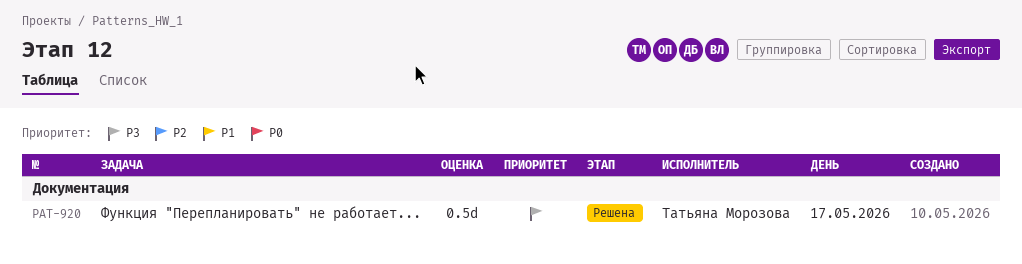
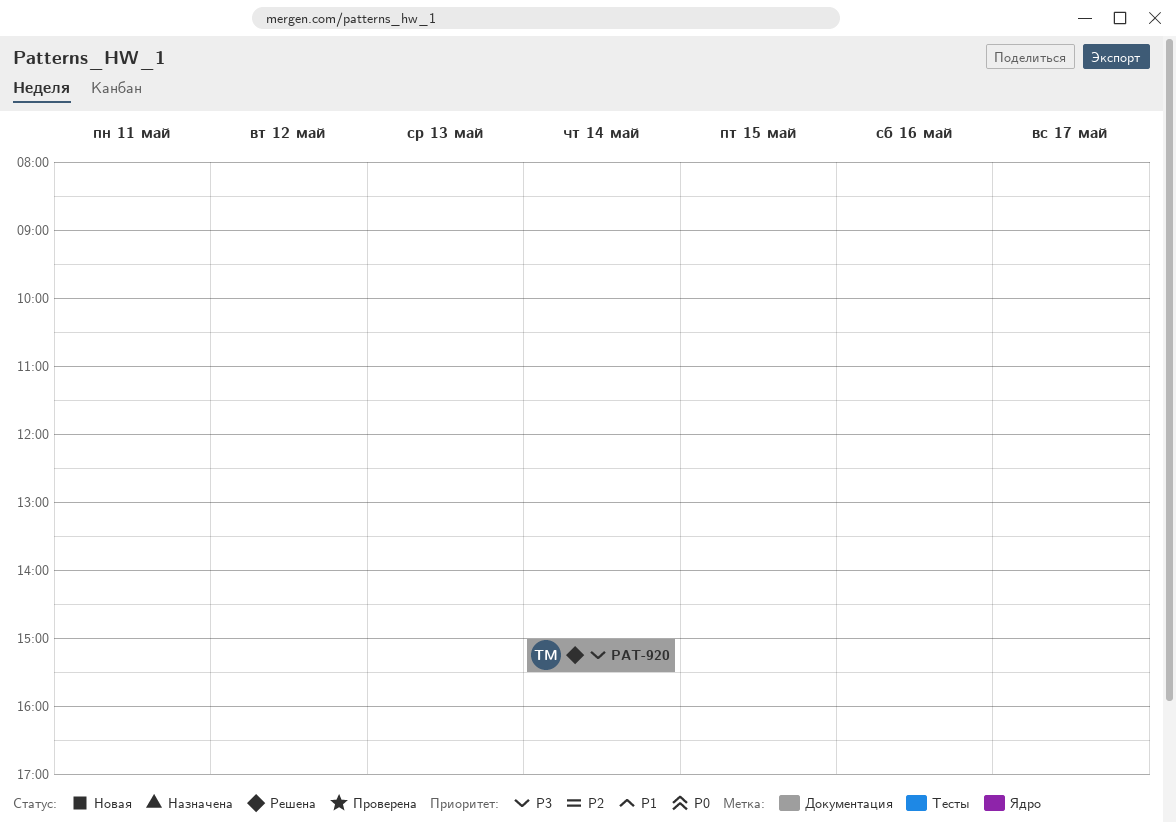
PAT-920, day: May 17 -> May 14

